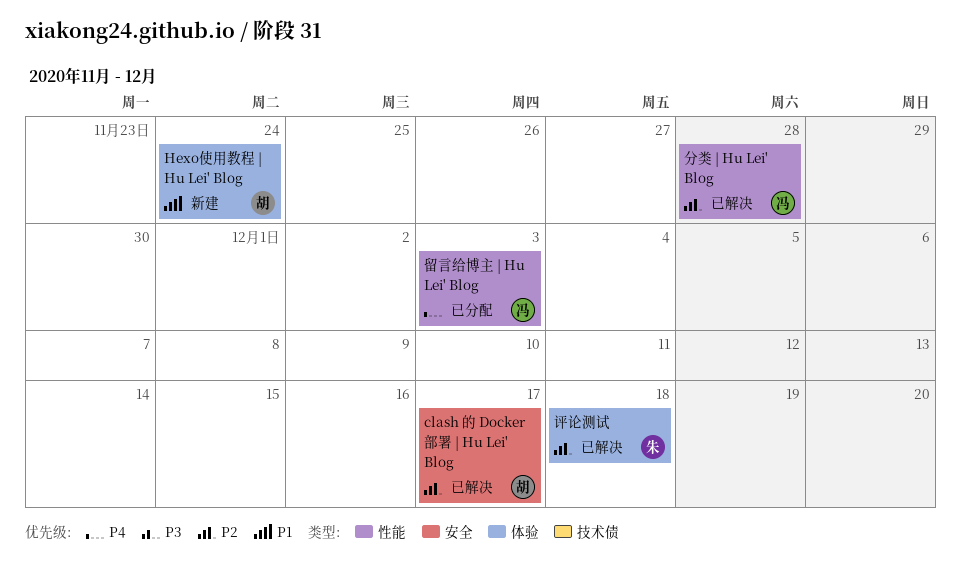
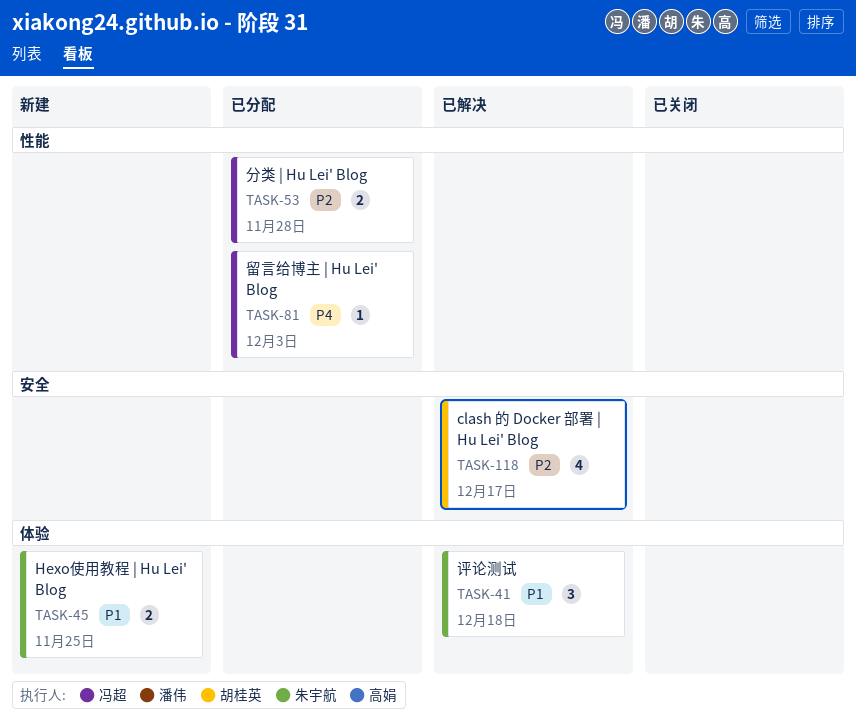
Hexo使用教程 | Hu Lei' Blog, owner: 胡桂英 -> 朱宇航
Hexo使用教程 | Hu Lei' Blog, due: Nov 24 -> Nov 25
分类 | Hu Lei' Blog, status: 已解决 -> 已分配
评论测试, priority: P2 -> P1

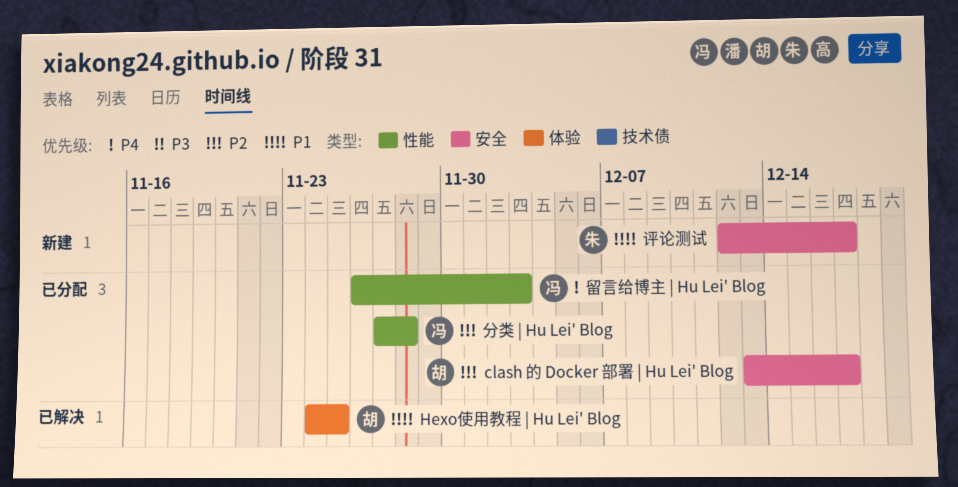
clash 的 Docker 部署 | Hu Lei' Blog, status: 已解决 -> 已分配
Hexo使用教程 | Hu Lei' Blog, status: 新建 -> 已解决
Hexo使用教程 | Hu Lei' Blog, owner: 朱宇航 -> 胡桂英
评论测试, status: 已解决 -> 新建
评论测试, label: 体验 -> 安全
评论测试, due: Dec 18 -> Dec 17

